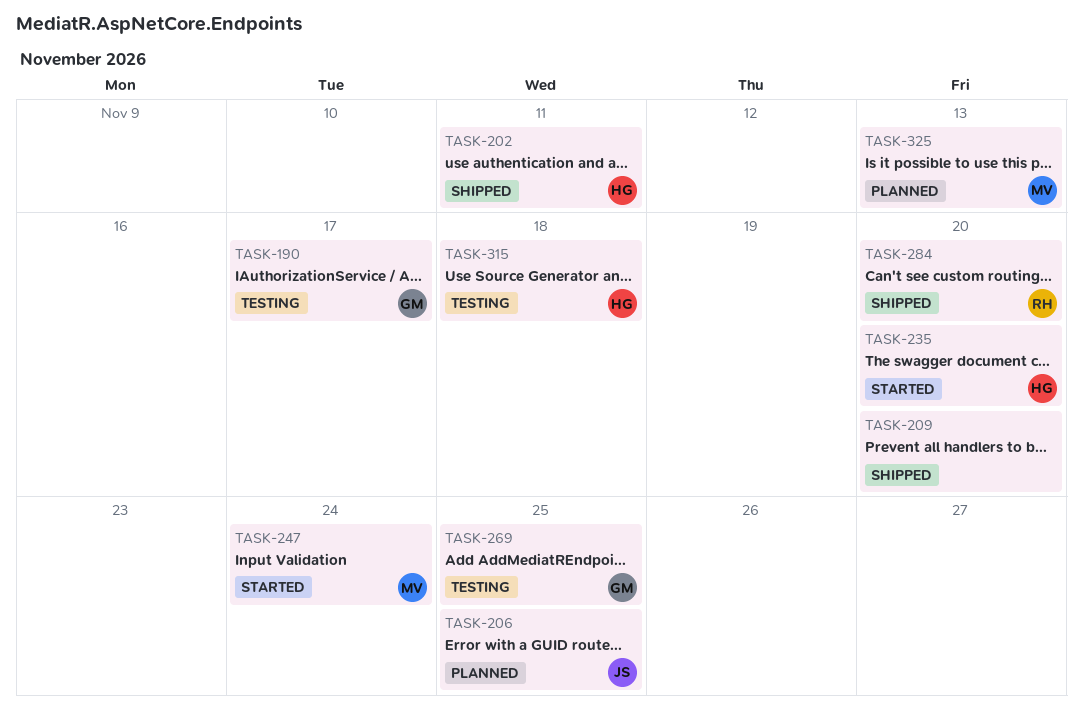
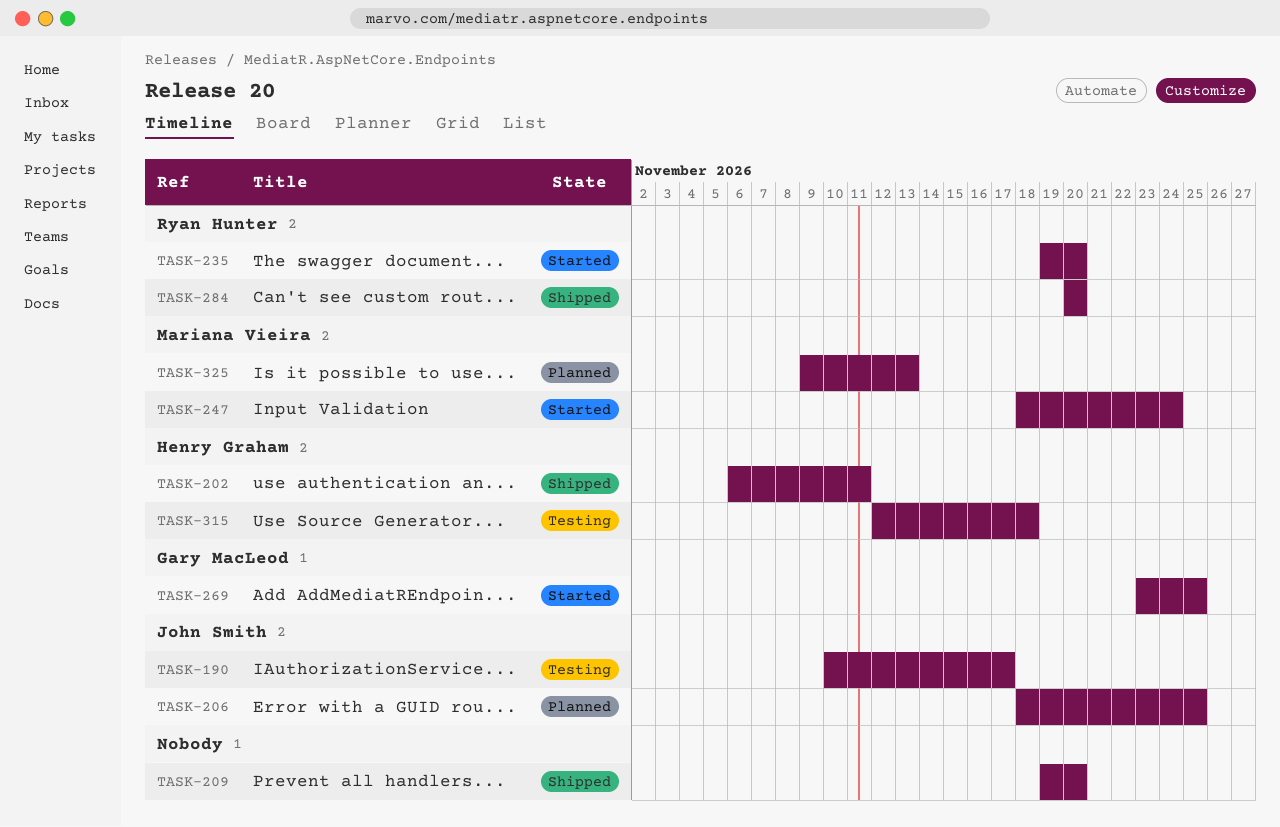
TASK-190, owner: Gary MacLeod -> John Smith
TASK-235, owner: Henry Graham -> Ryan Hunter
TASK-269, status: Testing -> Started

